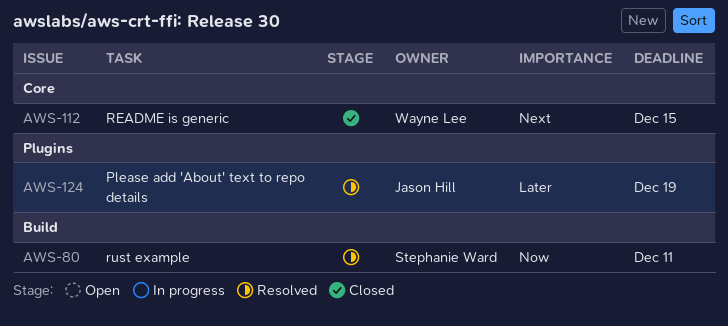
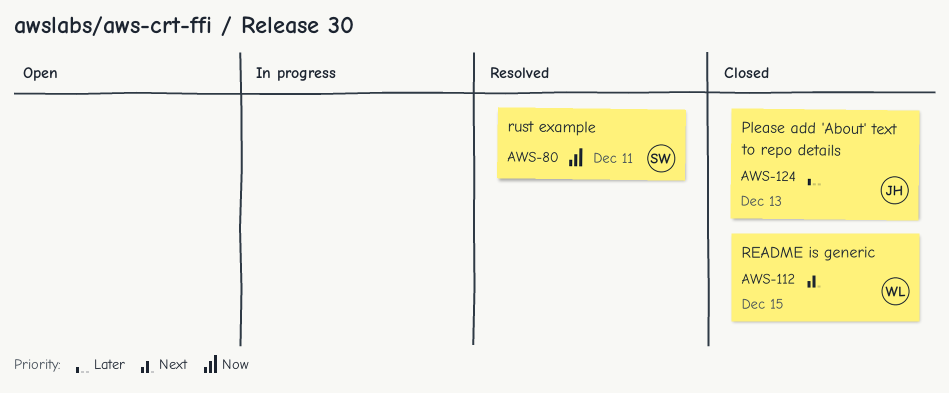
AWS-124, status: Resolved -> Closed
AWS-124, due: Dec 19 -> Dec 13

